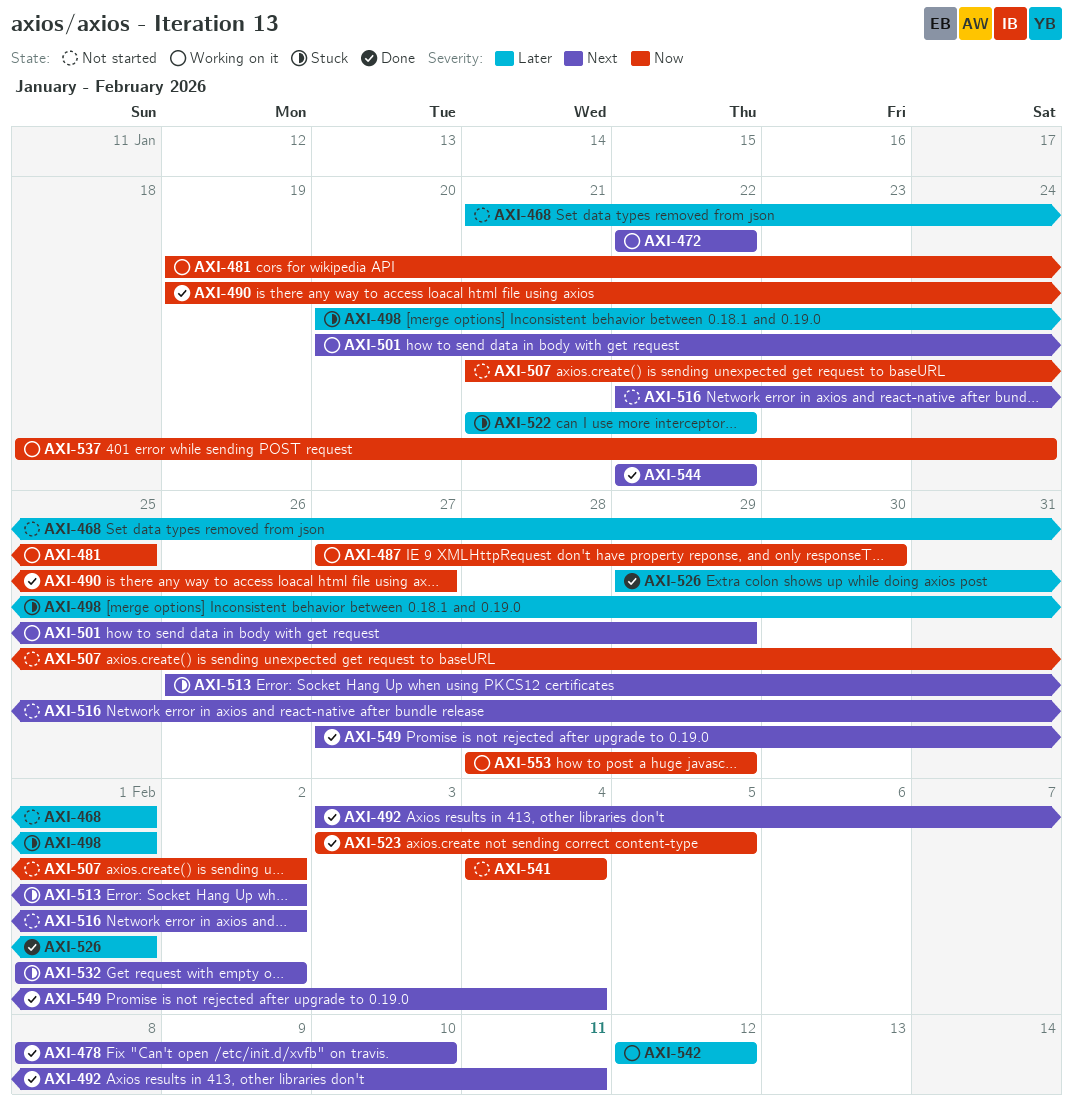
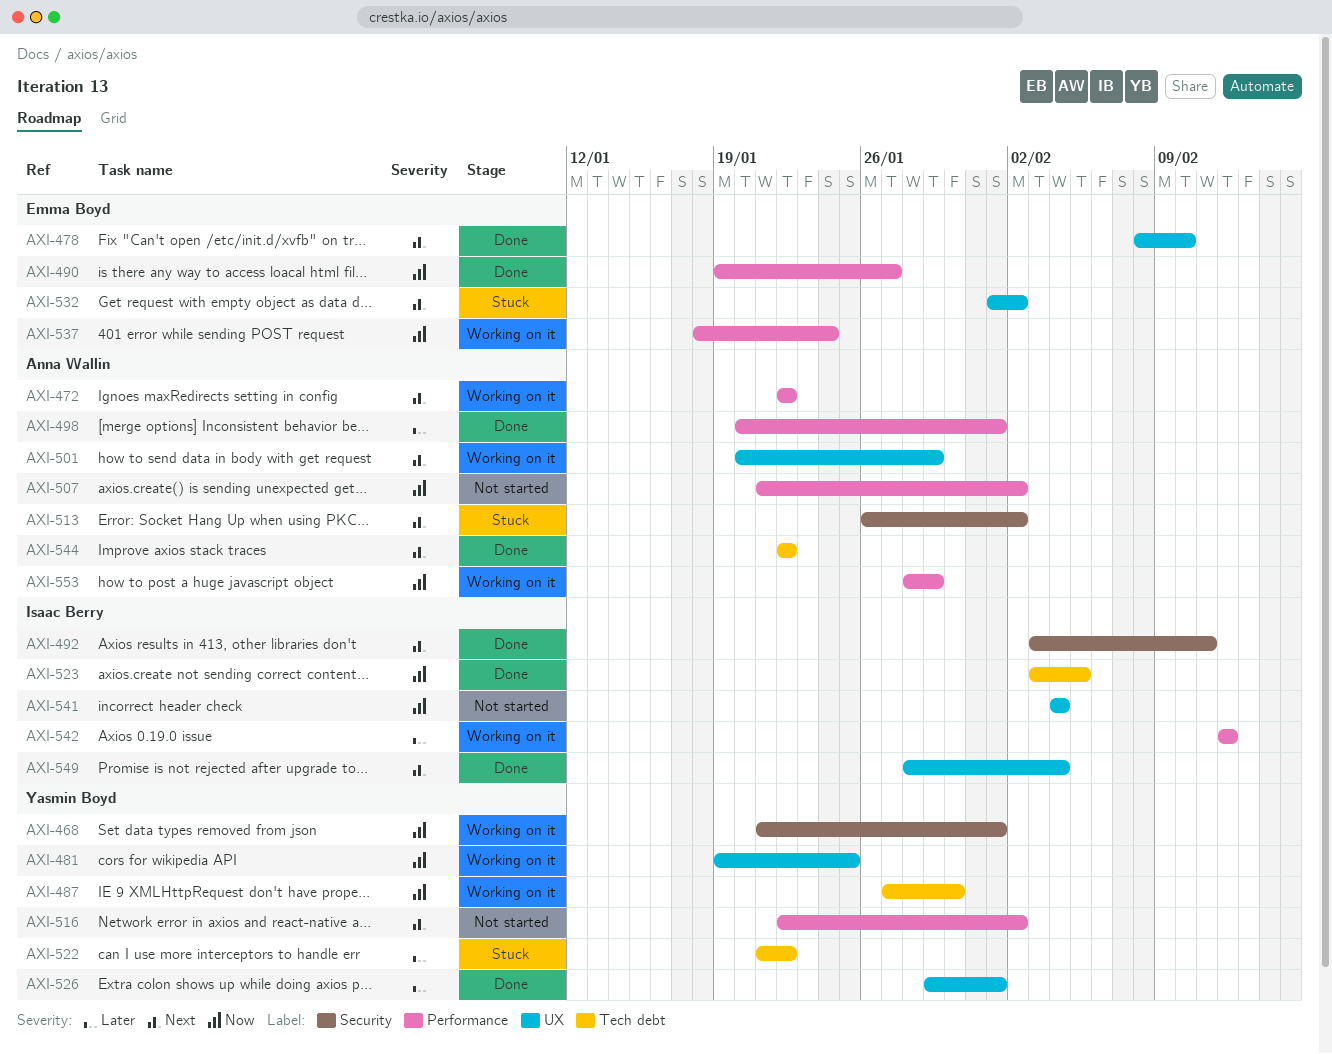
AXI-468, status: Not started -> Working on it
AXI-468, priority: Later -> Now
AXI-498, status: Stuck -> Done
AXI-549, start: Jan 27 -> Jan 28

